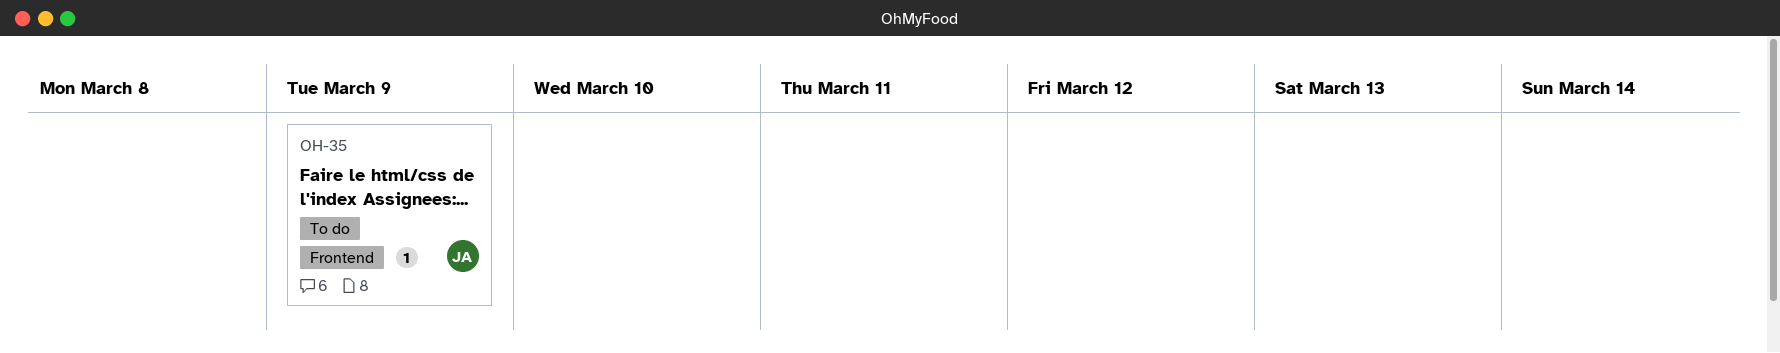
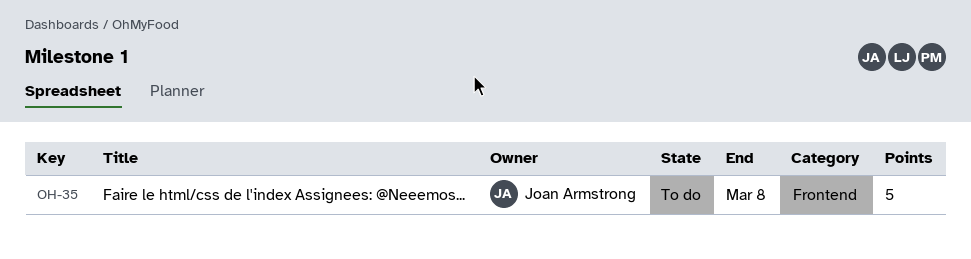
OH-35, estimate: 1 -> 5
OH-35, due: Mar 9 -> Mar 8

